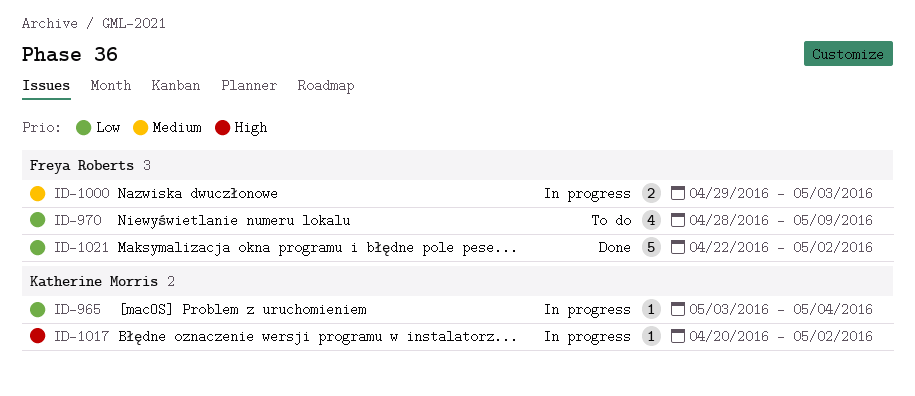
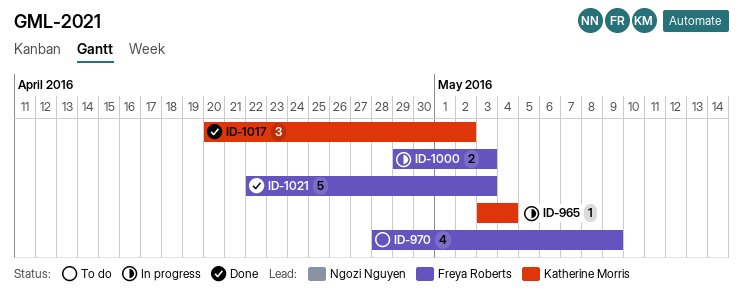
ID-1017, status: In progress -> Done
ID-1017, estimate: 1 -> 3
ID-1021, due: May 2 -> May 3

